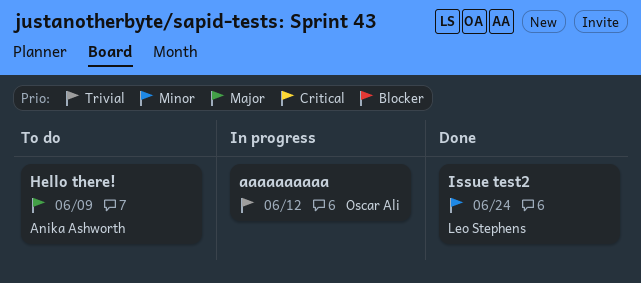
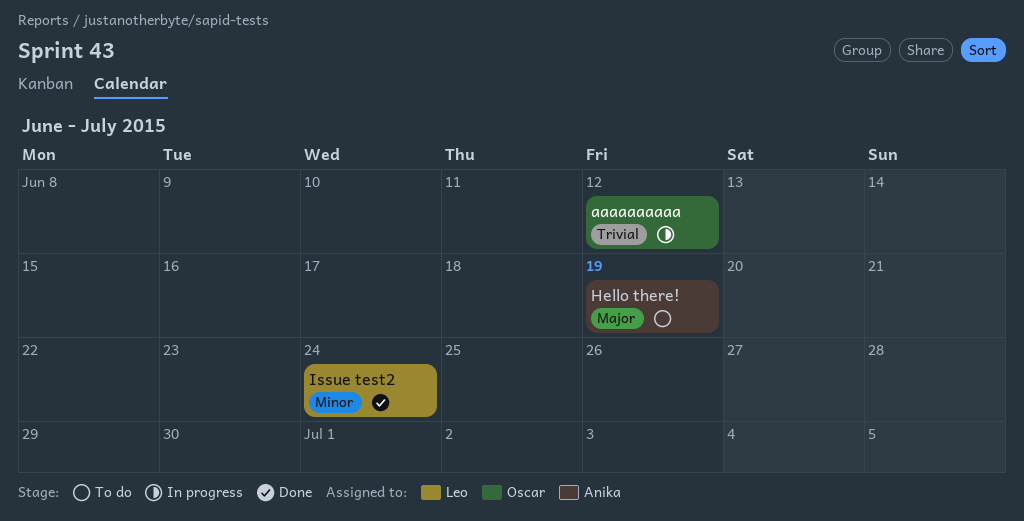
Hello there!, due: Jun 9 -> Jun 19

